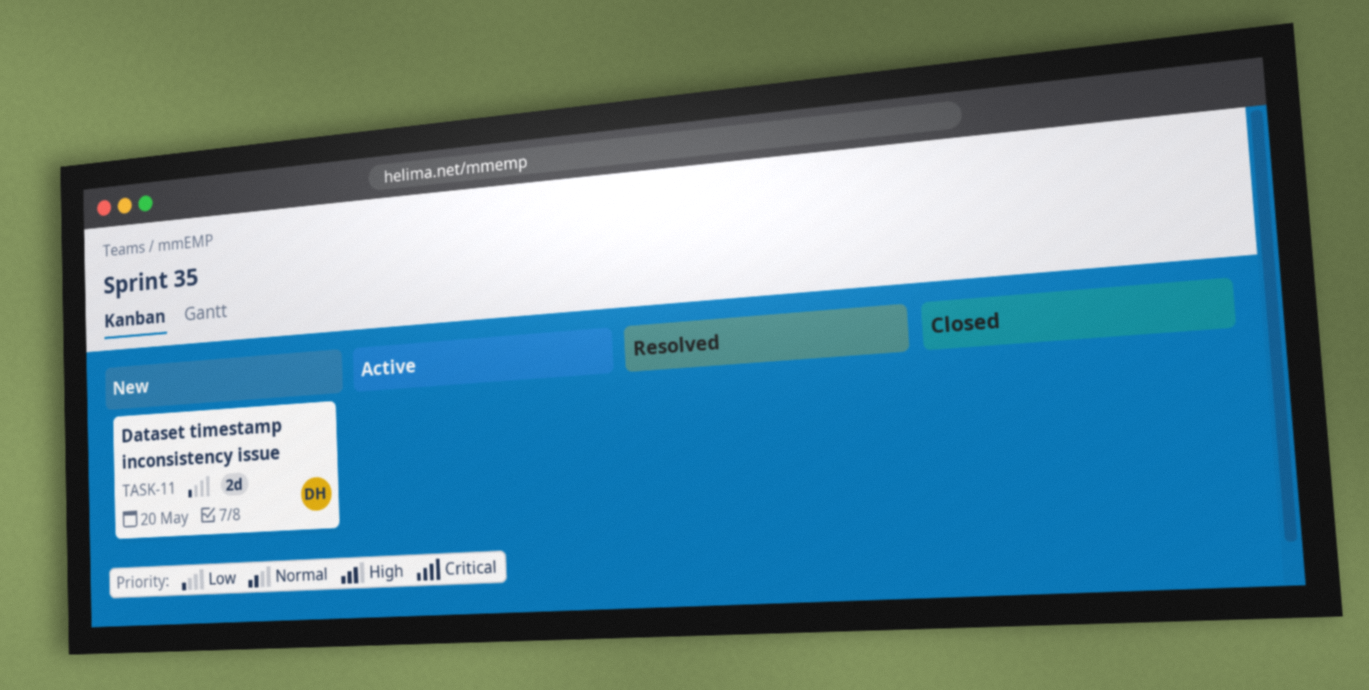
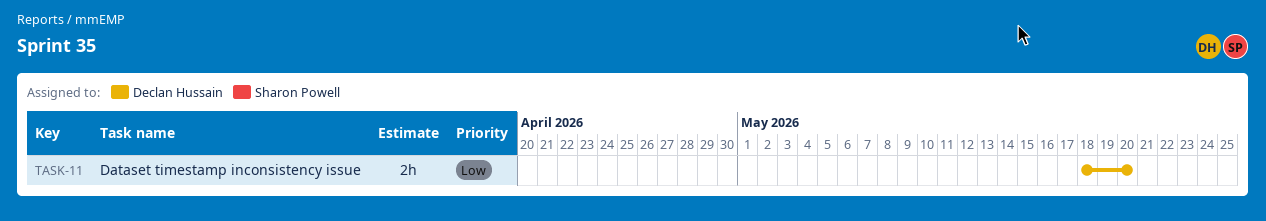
TASK-11, estimate: 2d -> 2h

